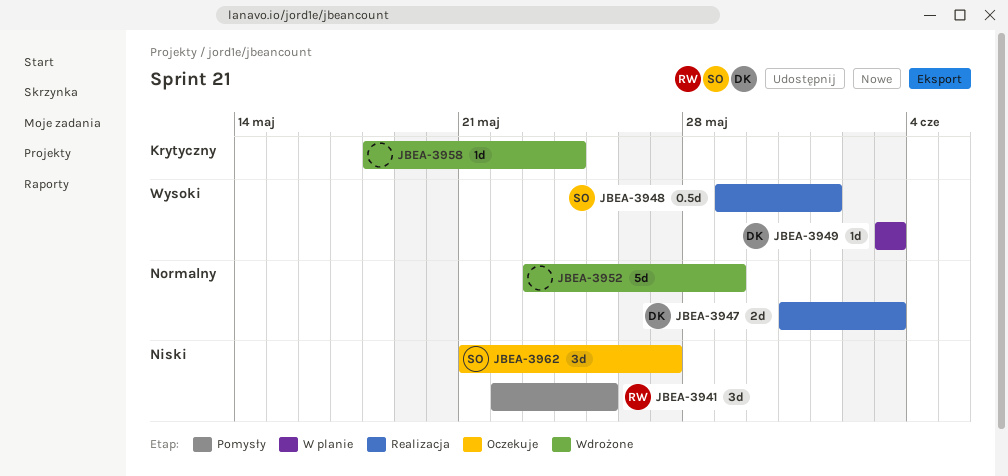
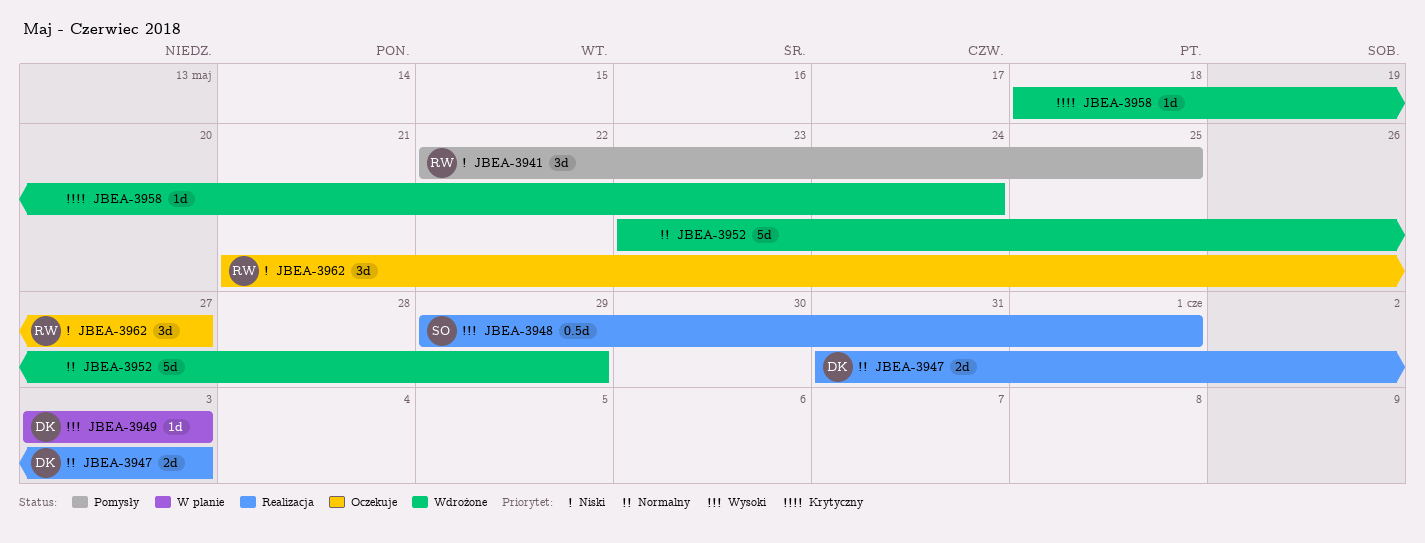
JBEA-3962, owner: SO -> RW

